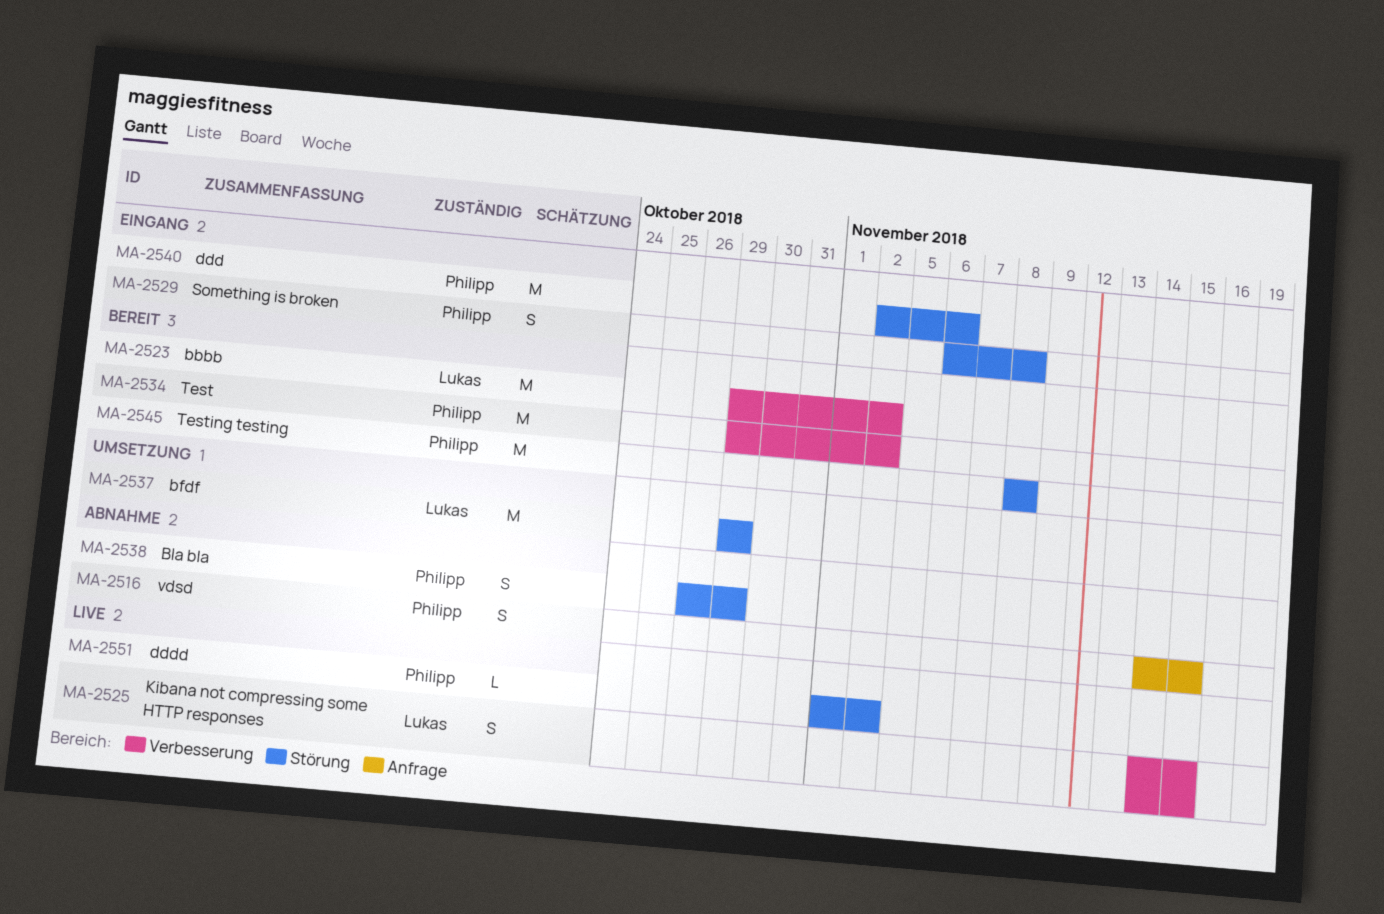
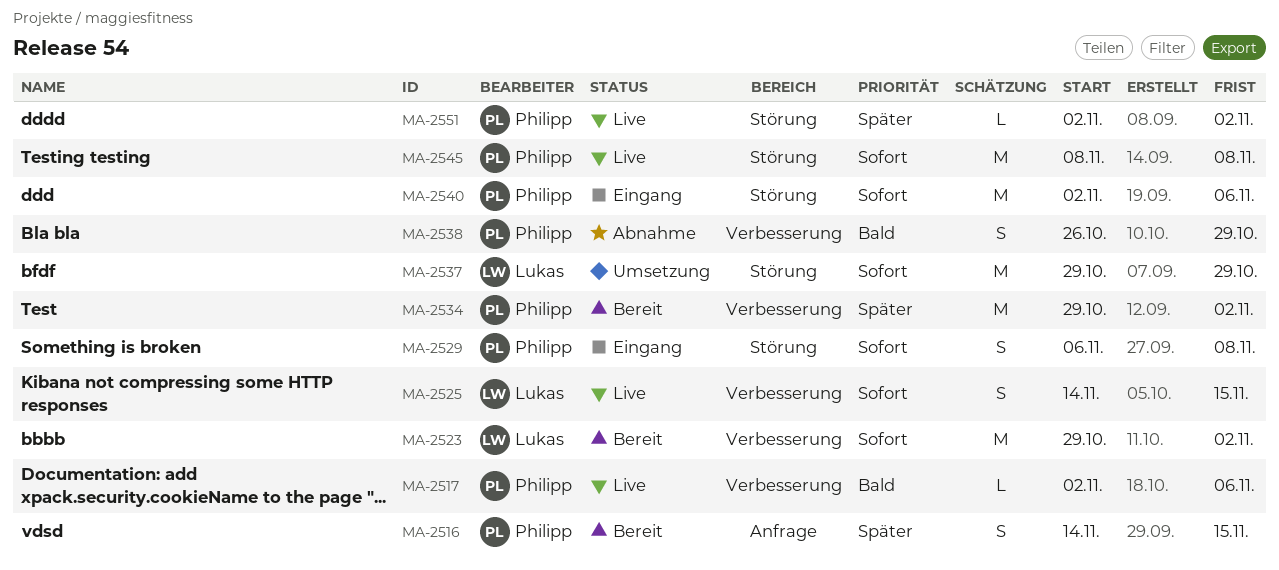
MA-2516, status: Abnahme -> Bereit
MA-2517: none -> present
MA-2538, label: Störung -> Verbesserung
MA-2545, status: Bereit -> Live
MA-2551, start: Nov 1 -> Nov 2

